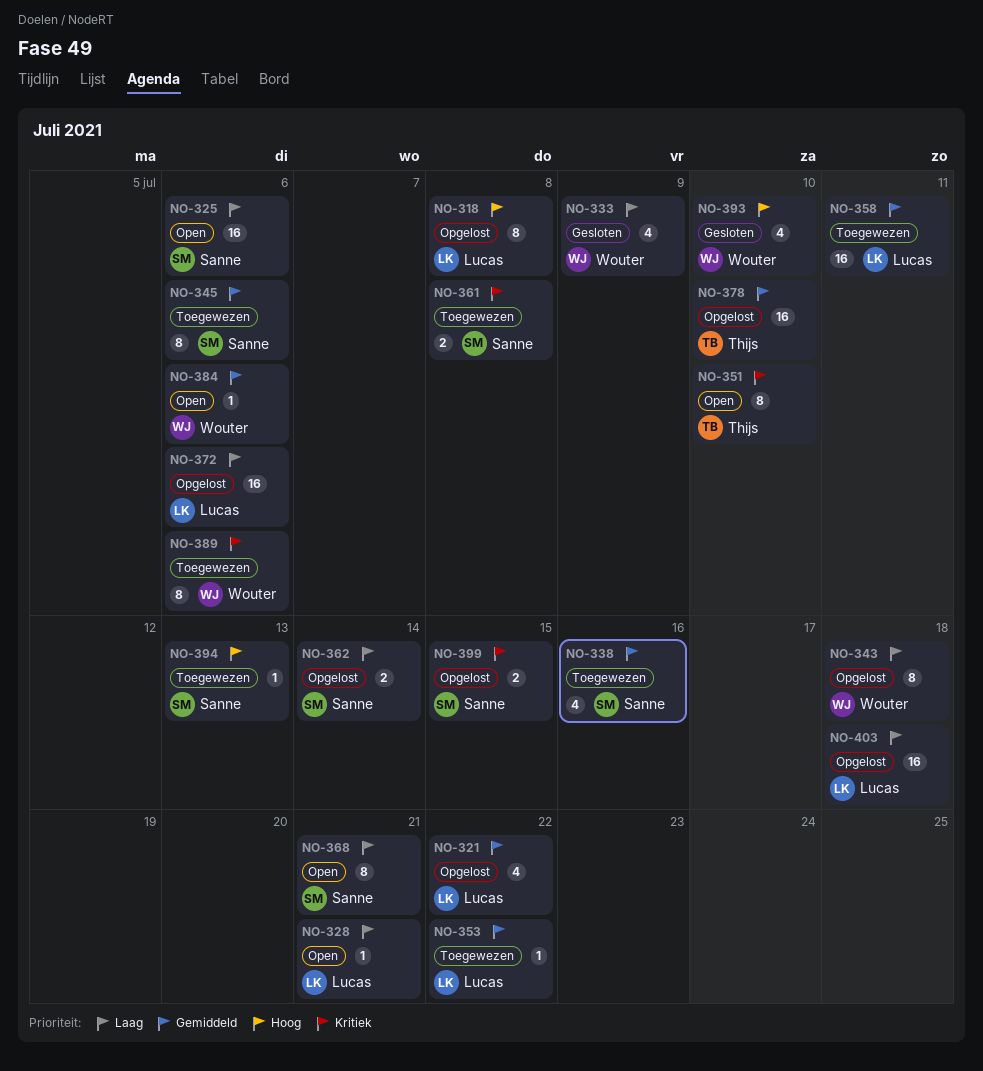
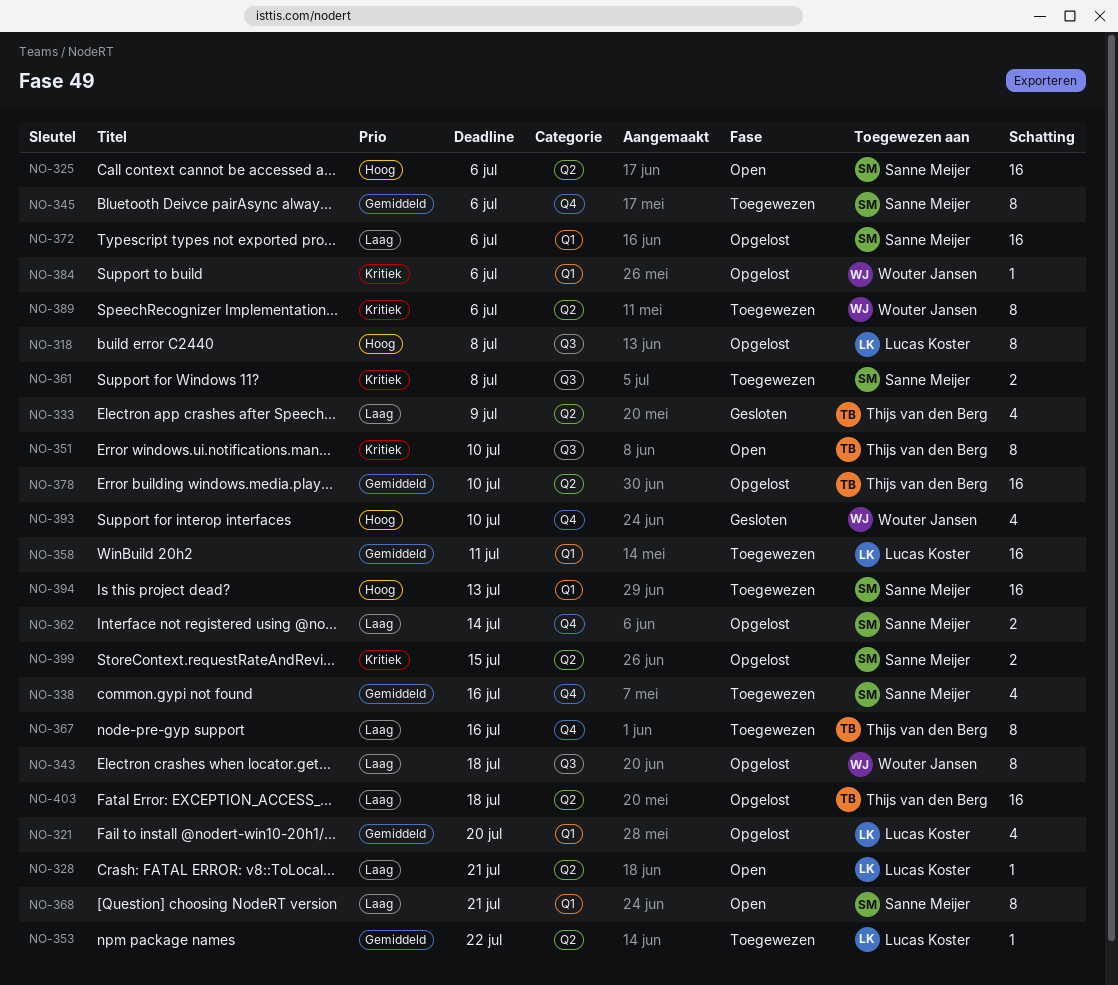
NO-321, due: Jul 22 -> Jul 20
NO-325, priority: Laag -> Hoog
NO-333, owner: Wouter Jansen -> Thijs van den Berg
NO-367: none -> present
NO-372, owner: Lucas Koster -> Sanne Meijer
NO-384, status: Open -> Opgelost
NO-384, priority: Gemiddeld -> Kritiek
NO-394, estimate: 1 -> 16
NO-403, owner: Lucas Koster -> Thijs van den Berg

